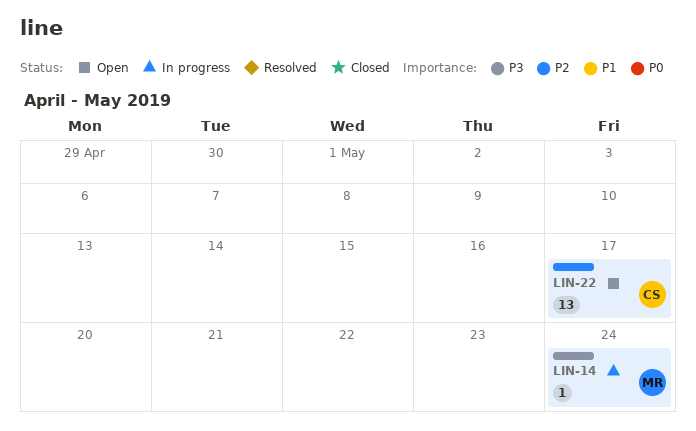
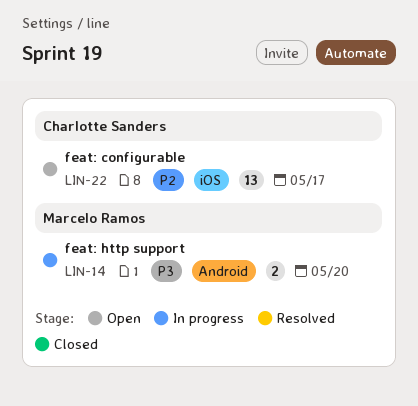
LIN-14, estimate: 1 -> 2
LIN-14, due: May 24 -> May 20

